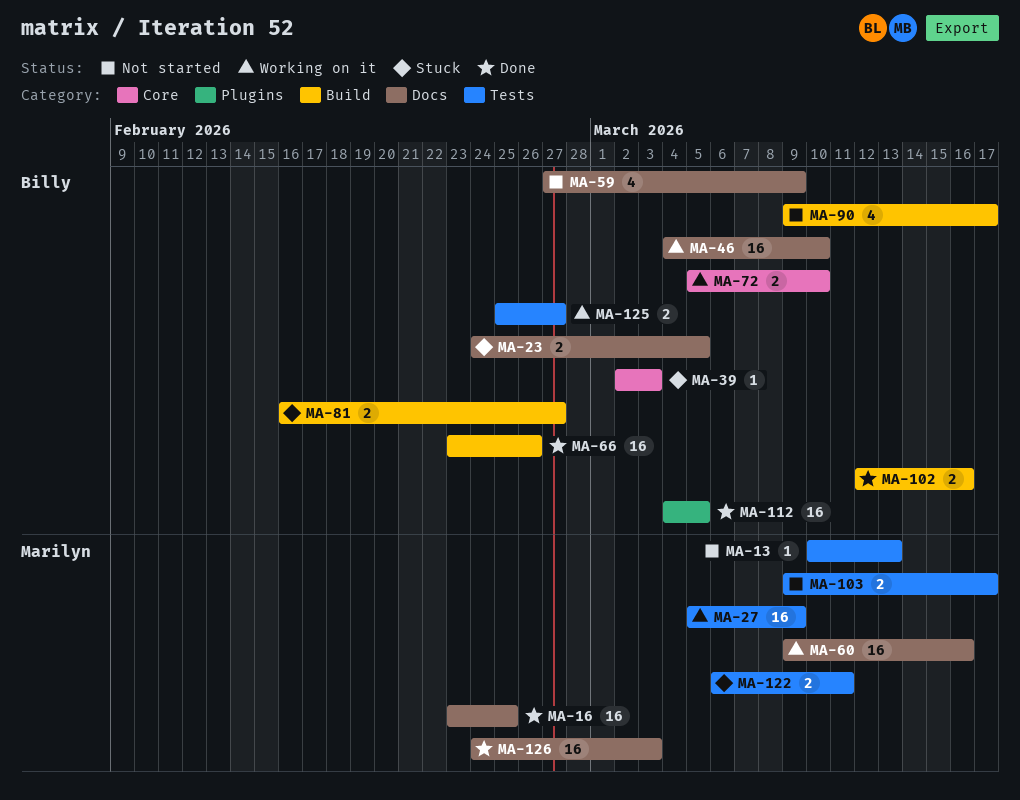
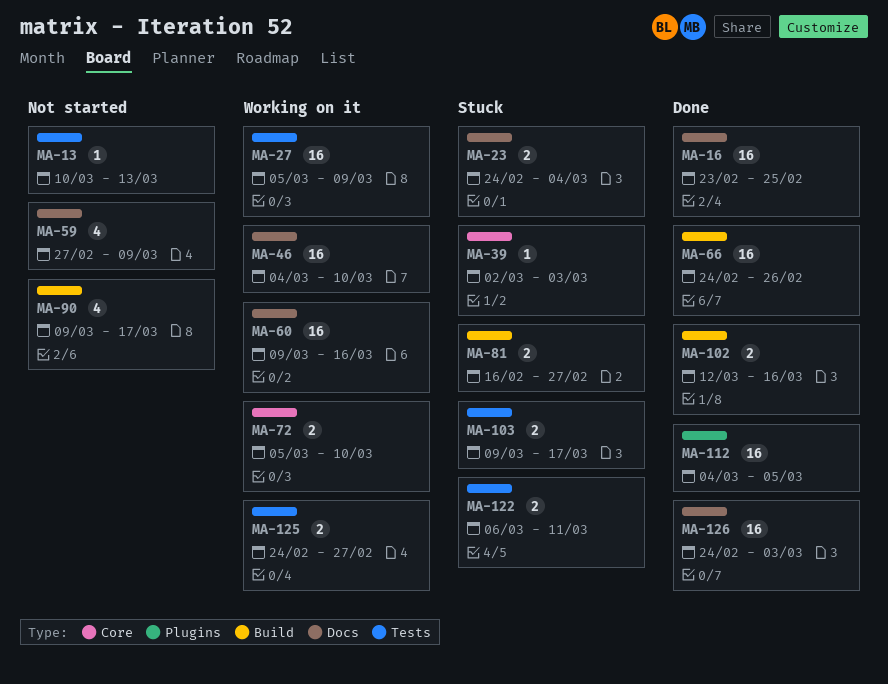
MA-23, due: Mar 5 -> Mar 4
MA-66, start: Feb 23 -> Feb 24
MA-103, status: Not started -> Stuck
MA-125, start: Feb 25 -> Feb 24

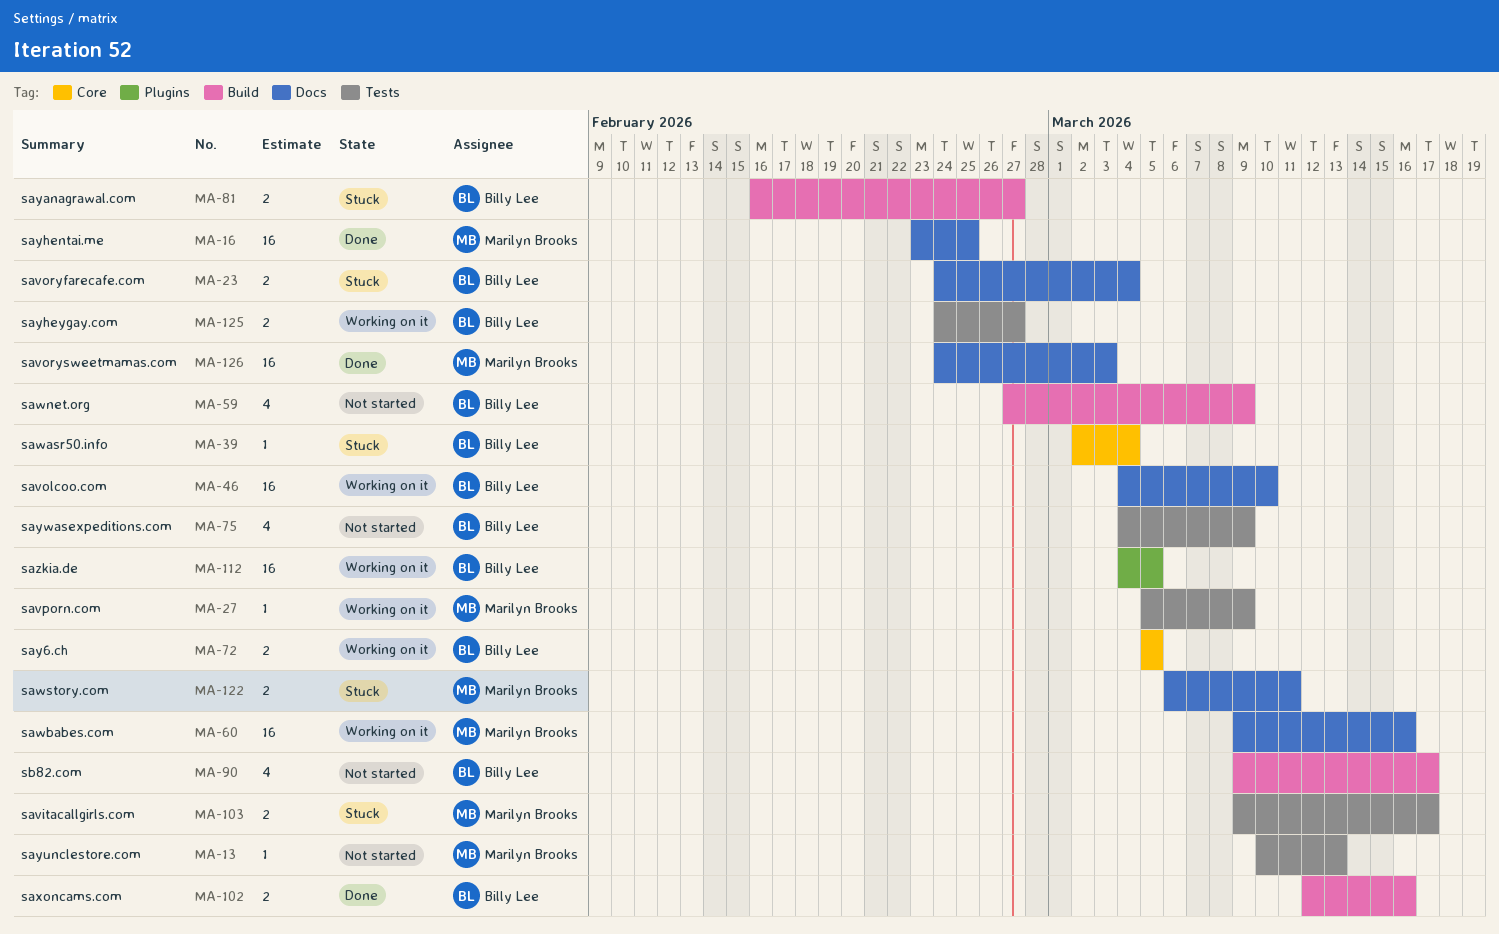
MA-27, estimate: 16 -> 1
MA-39, due: Mar 3 -> Mar 4
MA-59, label: Docs -> Build
MA-66: present -> none
MA-72, due: Mar 10 -> Mar 5
MA-75: none -> present
MA-112, status: Done -> Working on it
MA-122, label: Tests -> Docs

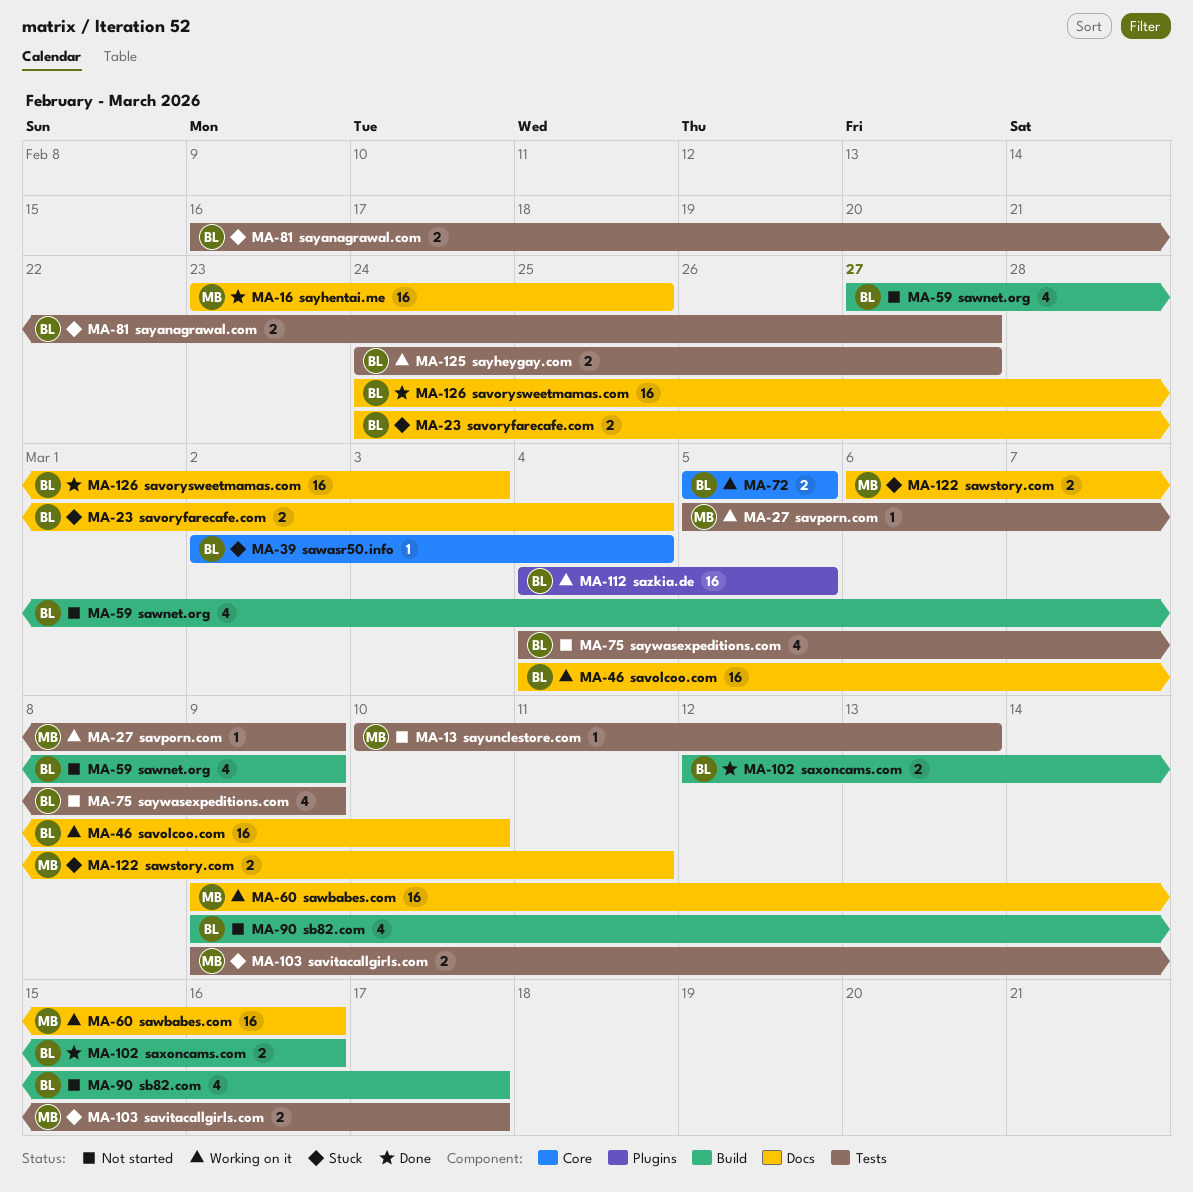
MA-81, label: Build -> Tests
MA-126, owner: Marilyn Brooks -> Billy Lee

